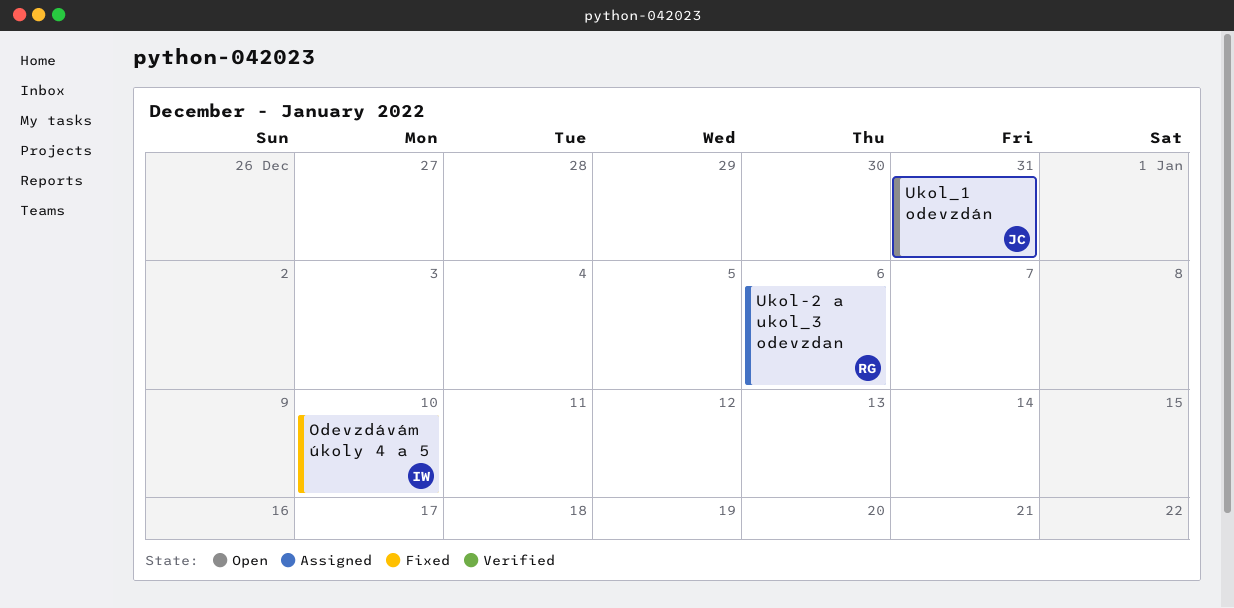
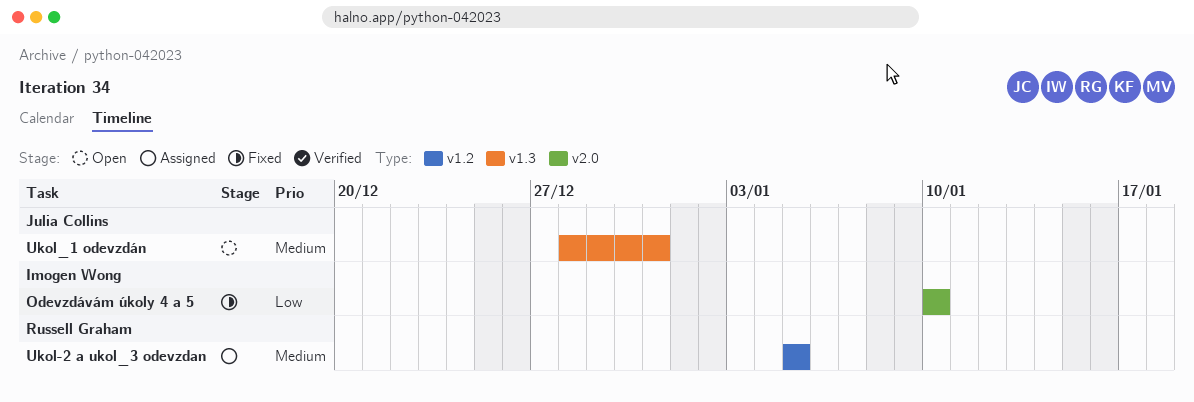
Ukol-2 a ukol_3 odevzdan, due: Jan 6 -> Jan 5

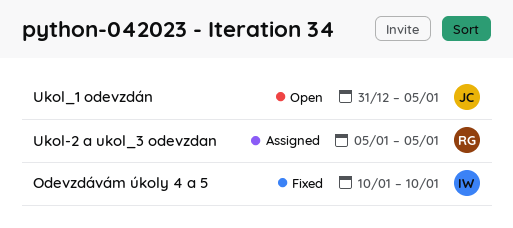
Ukol_1 odevzdán, start: Dec 28 -> Dec 31
Ukol_1 odevzdán, due: Dec 31 -> Jan 5

